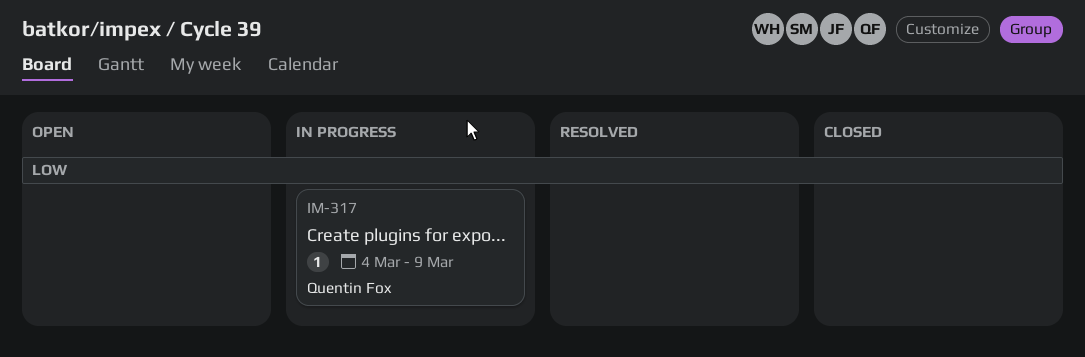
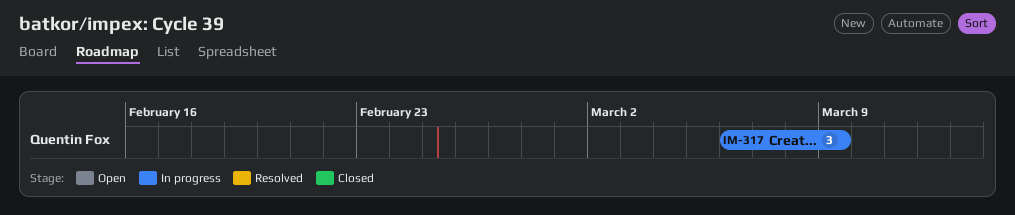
IM-317, estimate: 1 -> 3
IM-317, start: Mar 4 -> Mar 6

